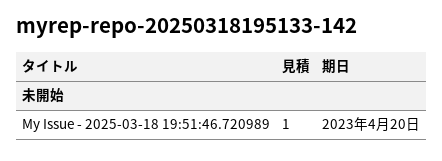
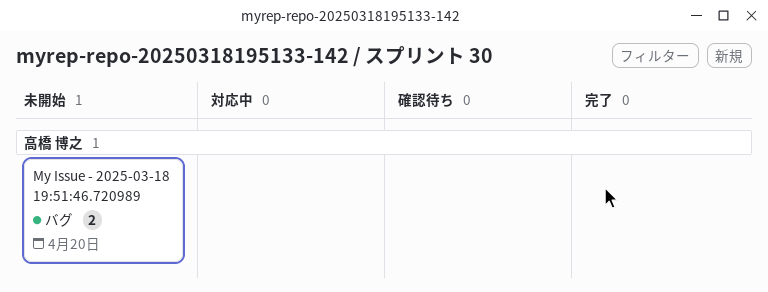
My Issue - 2025-03-18 19:51:46.720989, estimate: 1 -> 2

